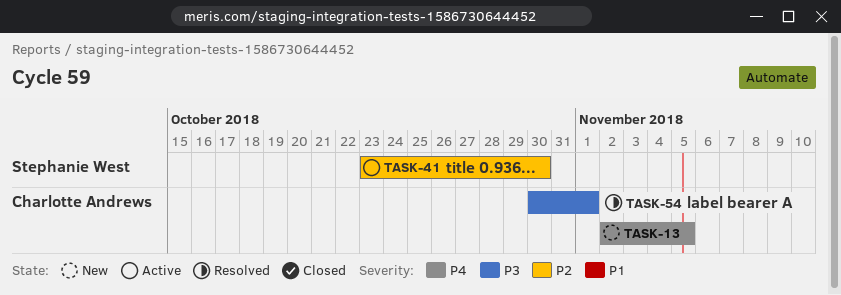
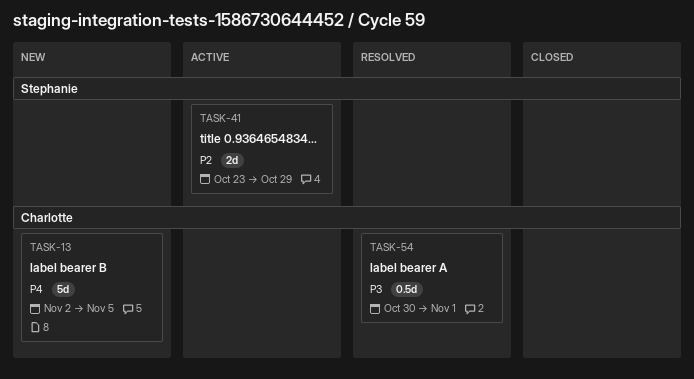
TASK-41, due: Oct 30 -> Oct 29

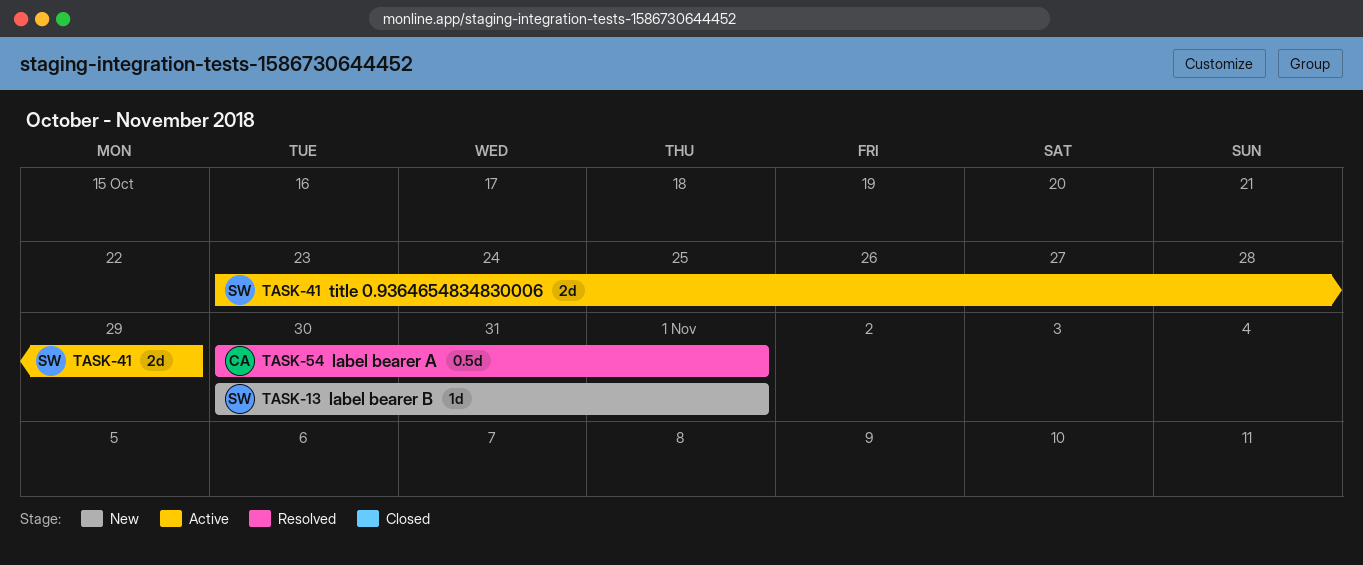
TASK-13, owner: Charlotte -> Stephanie
TASK-13, estimate: 5d -> 1d
TASK-13, start: Nov 2 -> Oct 30
TASK-13, due: Nov 5 -> Nov 1

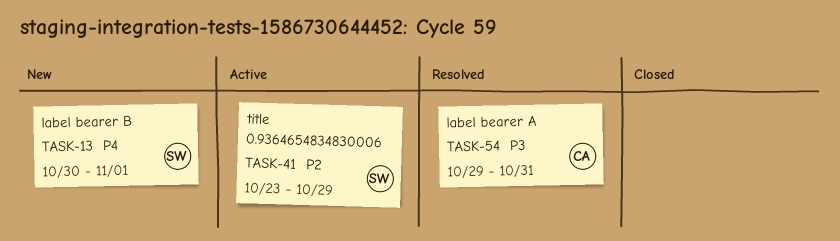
TASK-54, start: Oct 30 -> Oct 29
TASK-54, due: Nov 1 -> Oct 31

